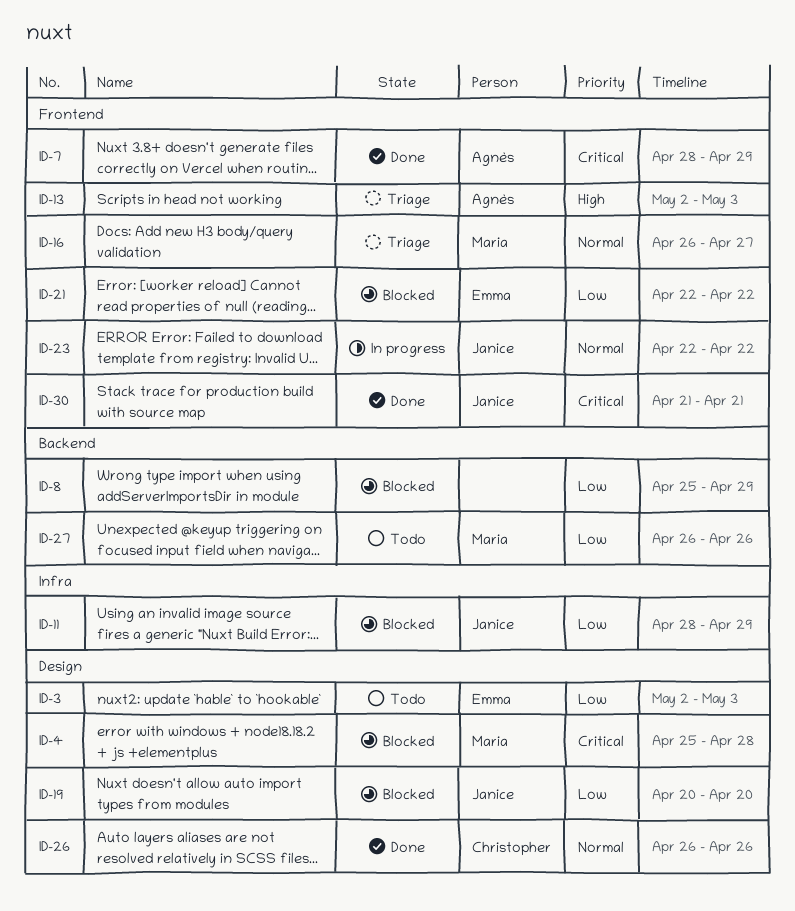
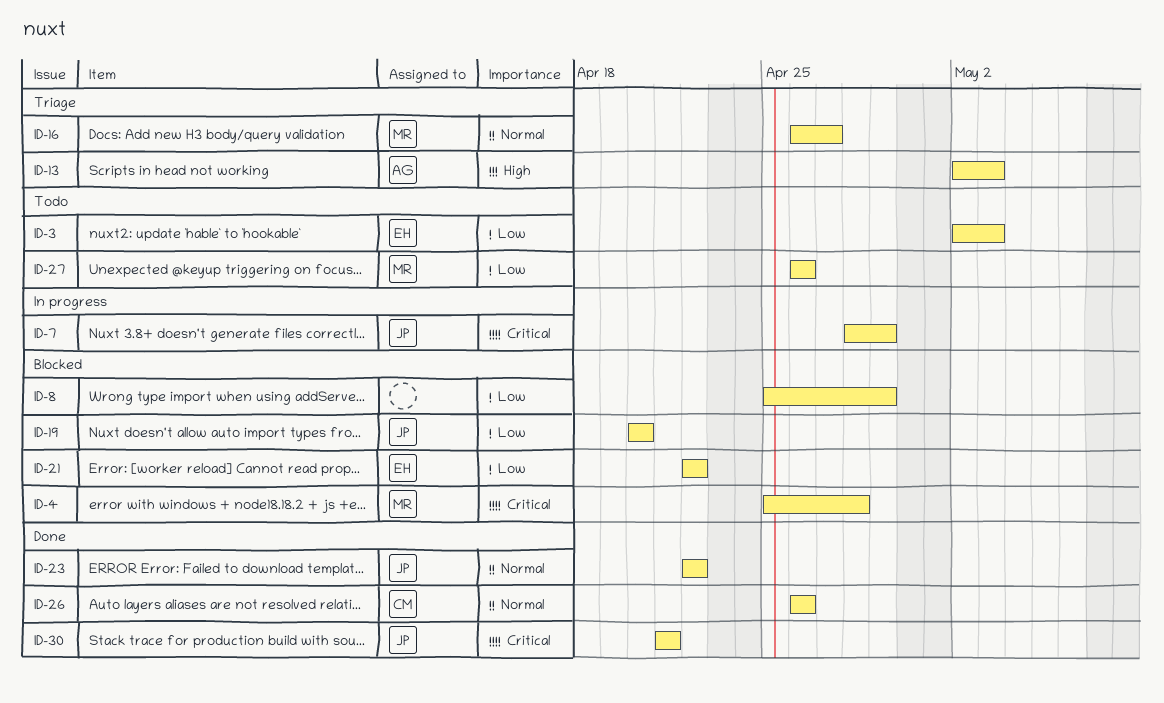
ID-7, status: Done -> In progress
ID-7, owner: Agnès -> Janice
ID-11: present -> none
ID-23, status: In progress -> Done

